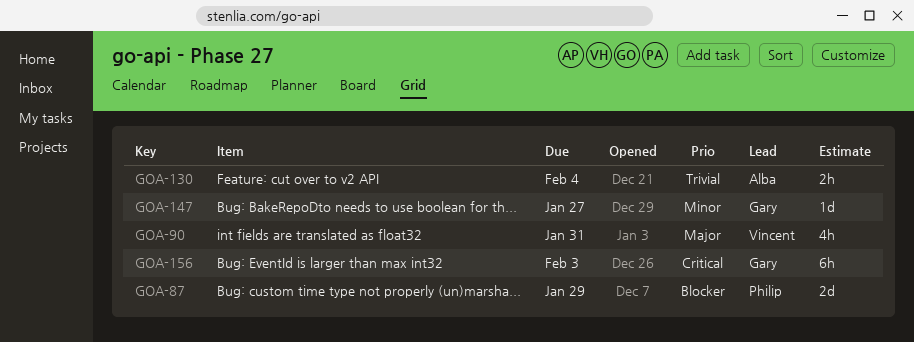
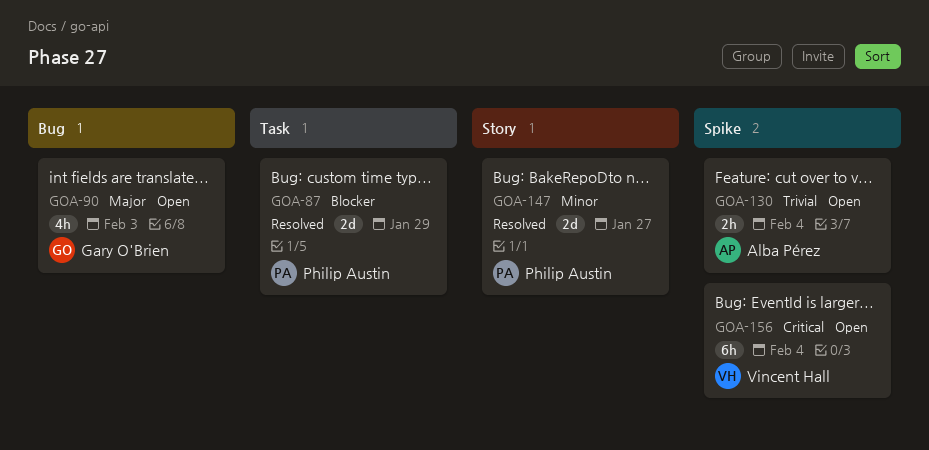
GOA-90, owner: Vincent Hall -> Gary O'Brien
GOA-90, due: Jan 31 -> Feb 3
GOA-147, owner: Gary O'Brien -> Philip Austin
GOA-147, estimate: 1d -> 2d
GOA-156, owner: Gary O'Brien -> Vincent Hall
GOA-156, due: Feb 3 -> Feb 4

